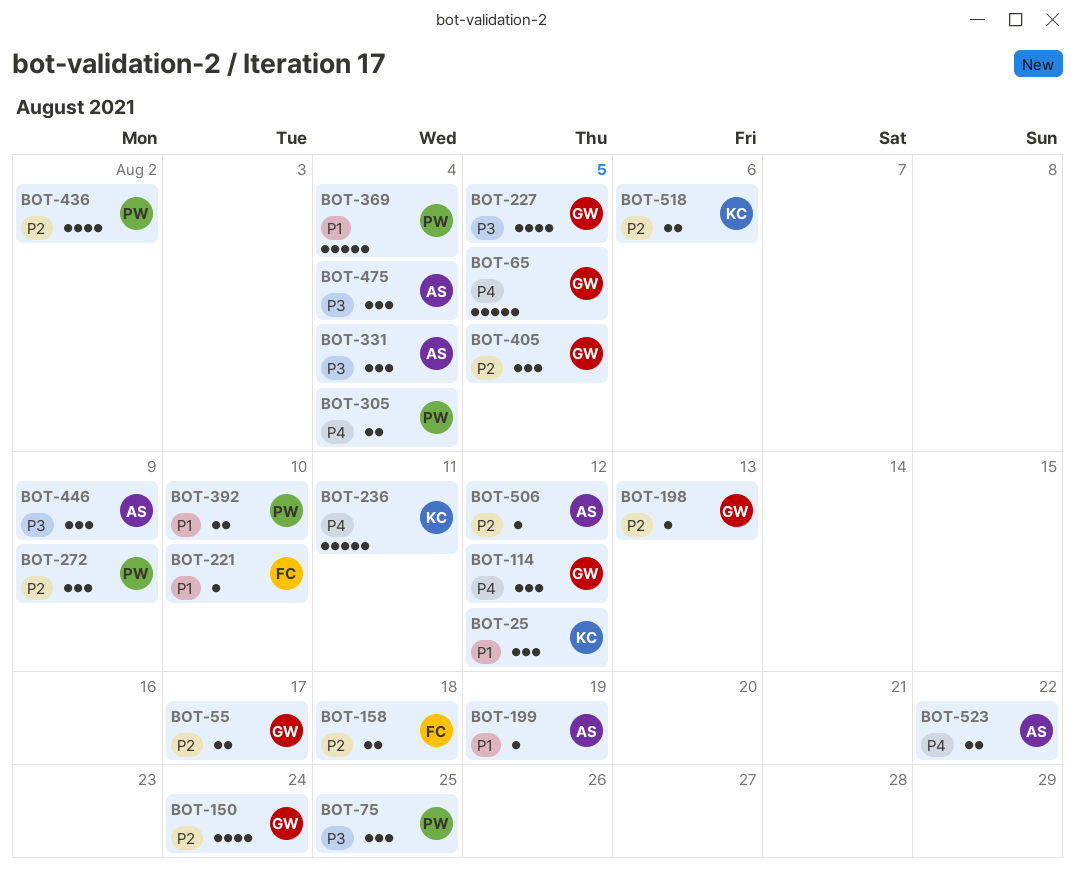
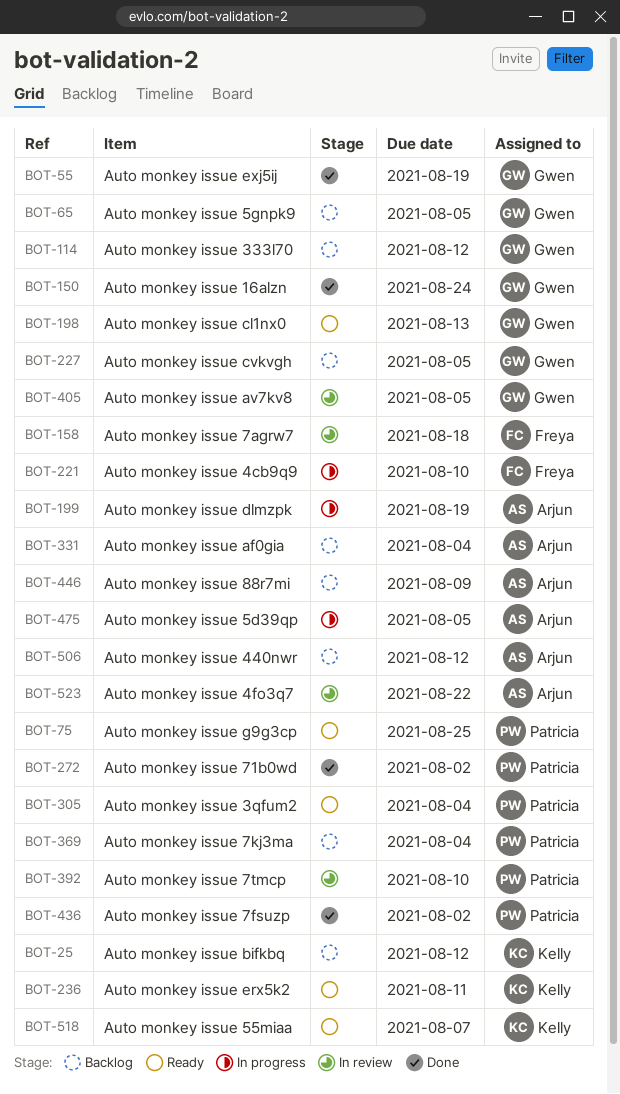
BOT-55, due: Aug 17 -> Aug 19
BOT-272, due: Aug 9 -> Aug 2
BOT-475, due: Aug 4 -> Aug 5
BOT-518, due: Aug 6 -> Aug 7

